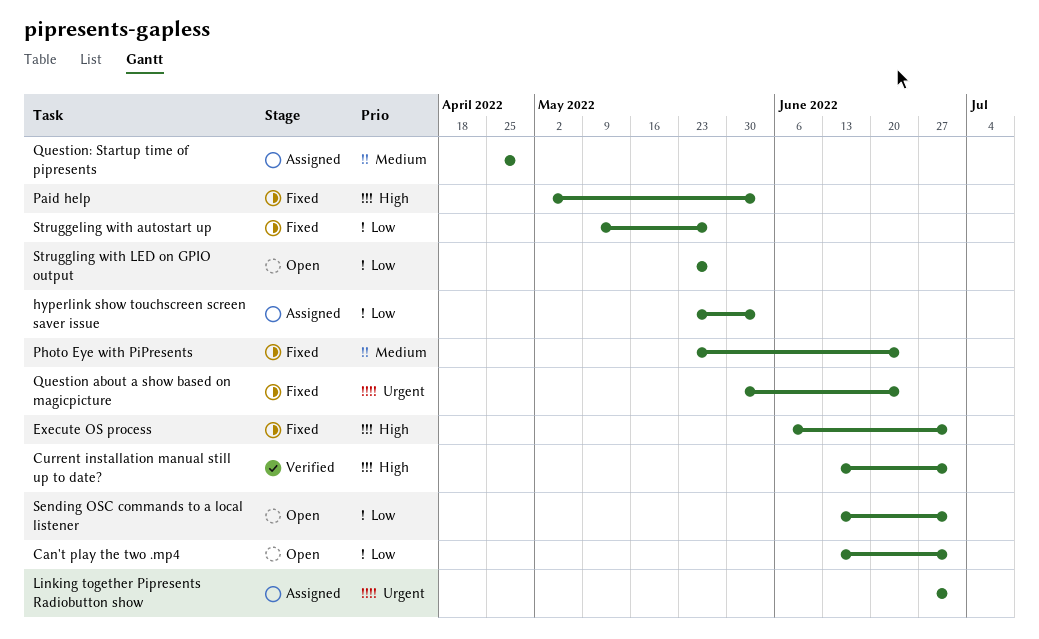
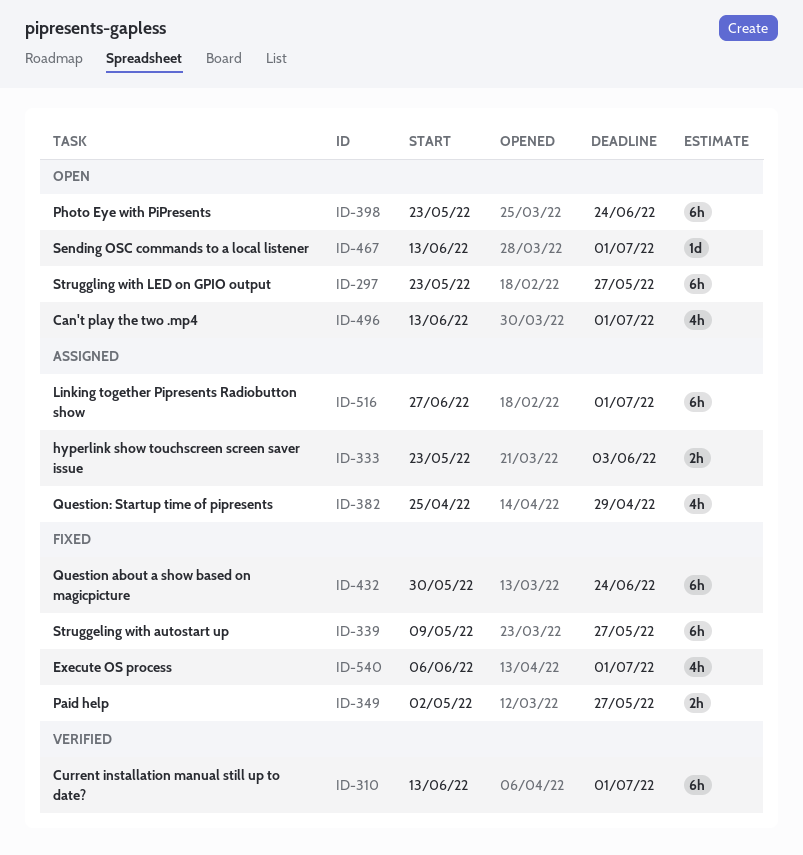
Paid help, due: Jun 3 -> May 27
Photo Eye with PiPresents, status: Fixed -> Open

